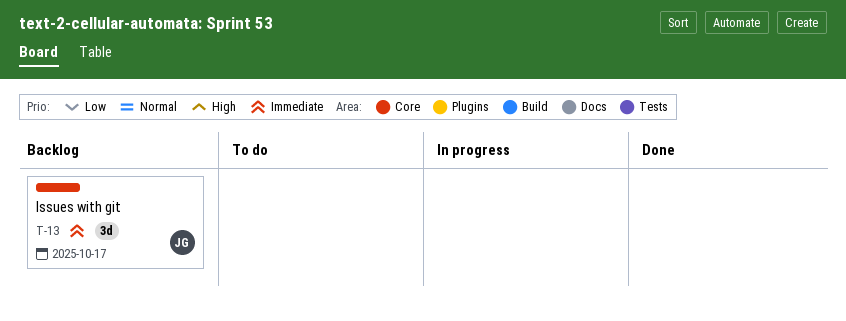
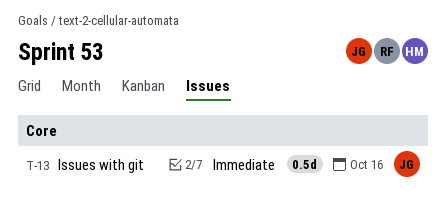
T-13, estimate: 3d -> 0.5d
T-13, due: Oct 17 -> Oct 16

